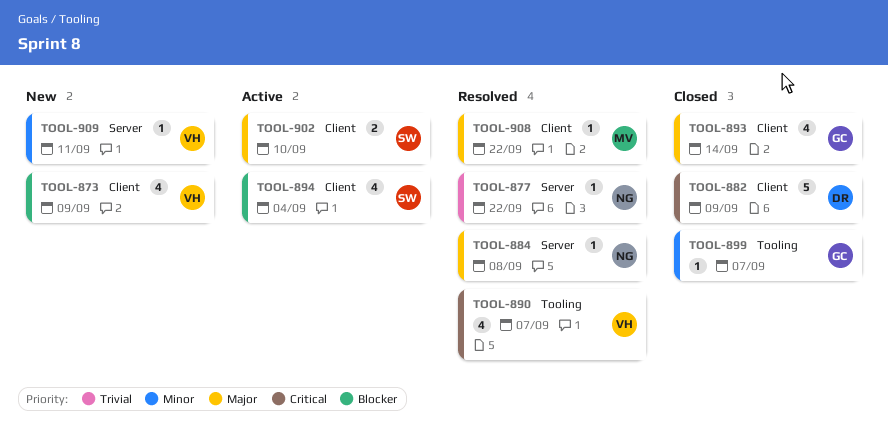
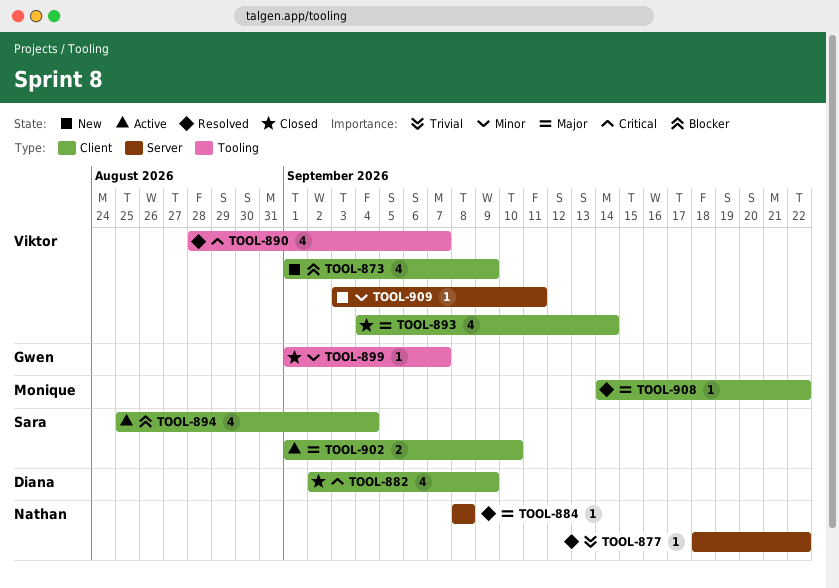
TOOL-882, estimate: 5 -> 4
TOOL-893, owner: Gwen -> Viktor

